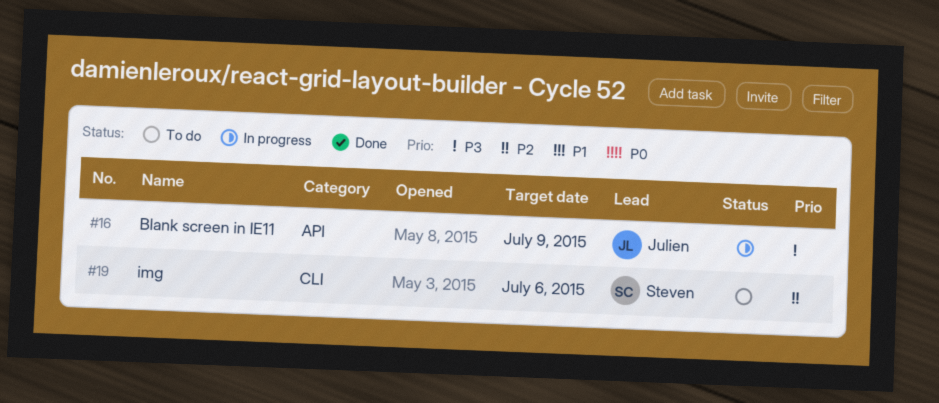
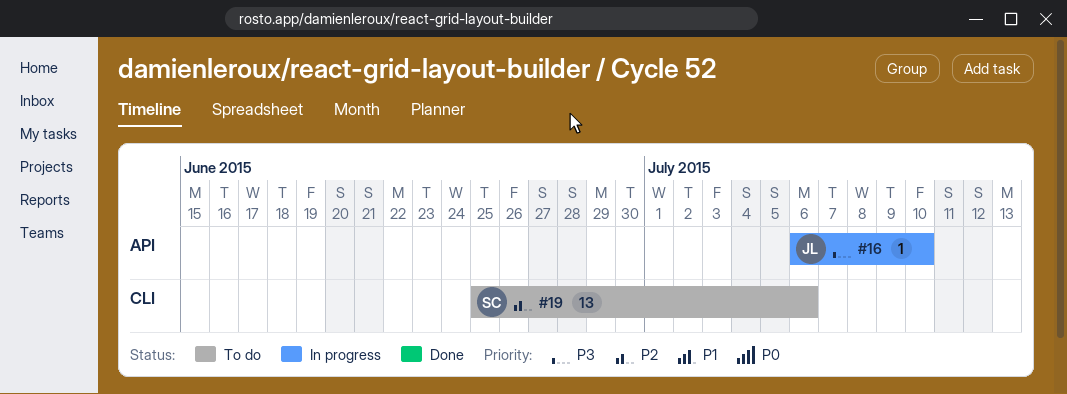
#16, due: Jul 9 -> Jul 10

